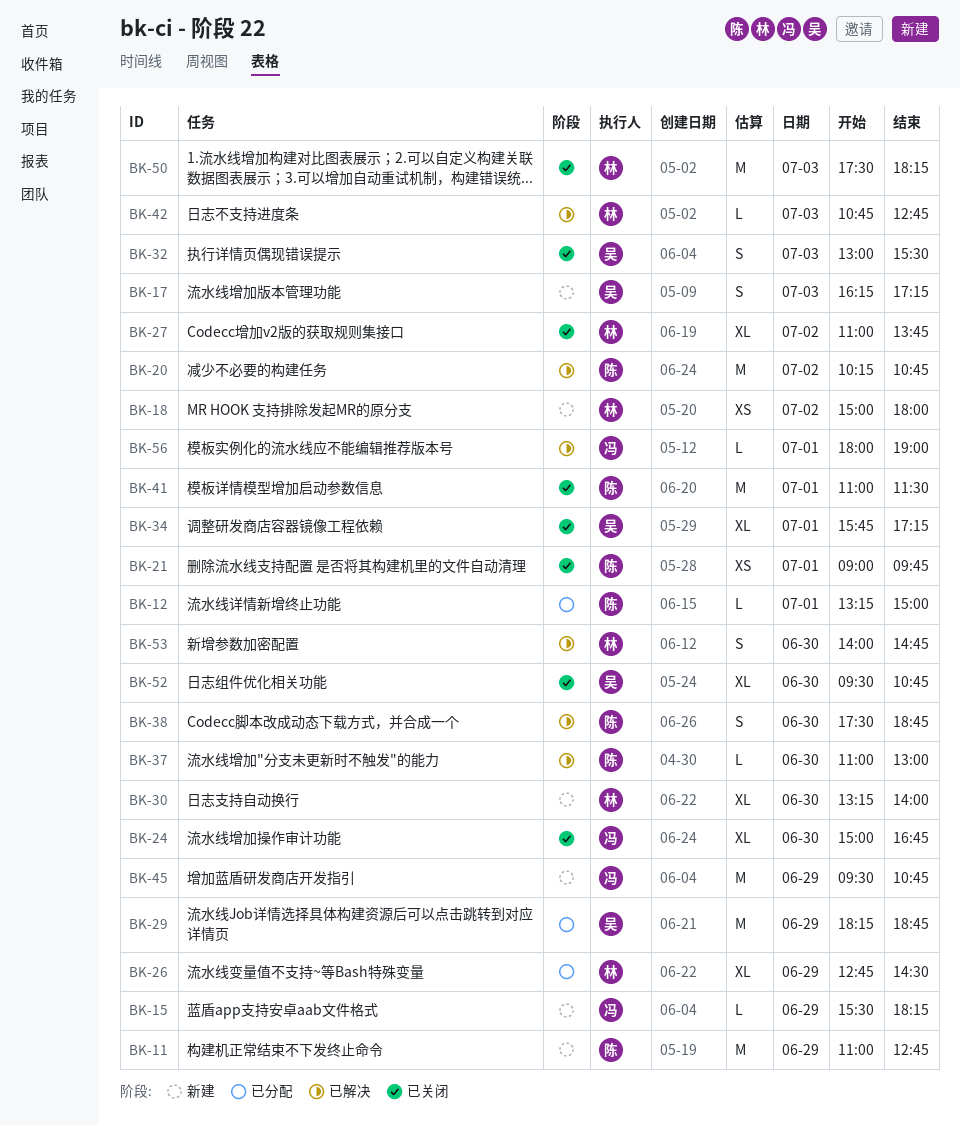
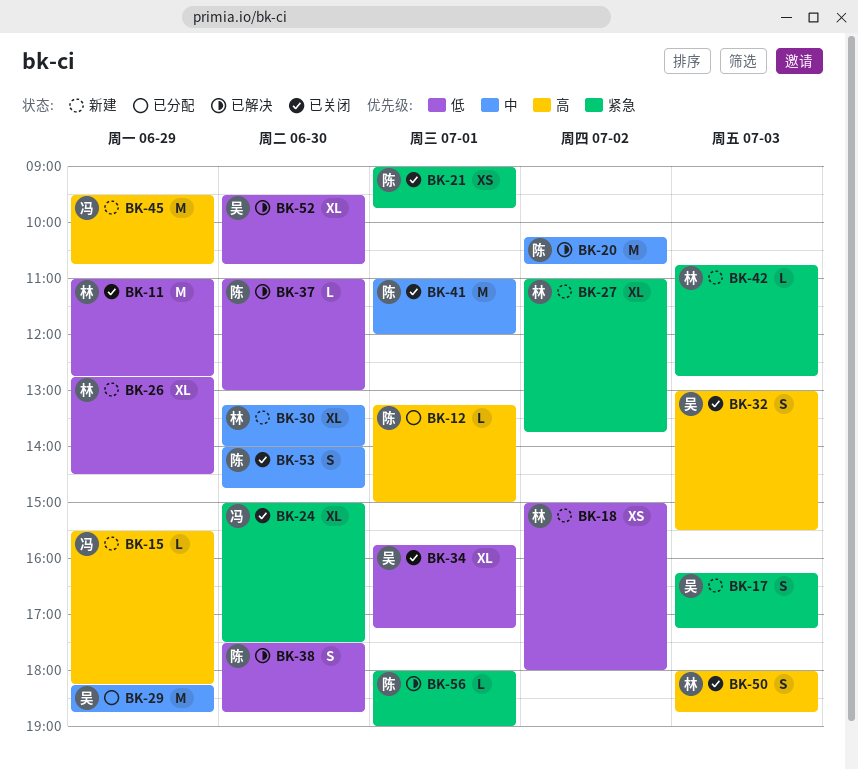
BK-11, status: 新建 -> 已关闭
BK-11, owner: 陈 -> 林
BK-24, ends: 16:45 -> 17:30
BK-26, status: 已分配 -> 新建
BK-27, status: 已关闭 -> 新建
BK-41, ends: 11:30 -> 12:00
BK-42, status: 已解决 -> 新建
BK-50, estimate: M -> S
BK-50, begins: 17:30 -> 18:00
BK-50, ends: 18:15 -> 18:45
BK-52, status: 已关闭 -> 已解决
BK-53, status: 已解决 -> 已关闭
BK-53, owner: 林 -> 陈
BK-56, owner: 冯 -> 陈

